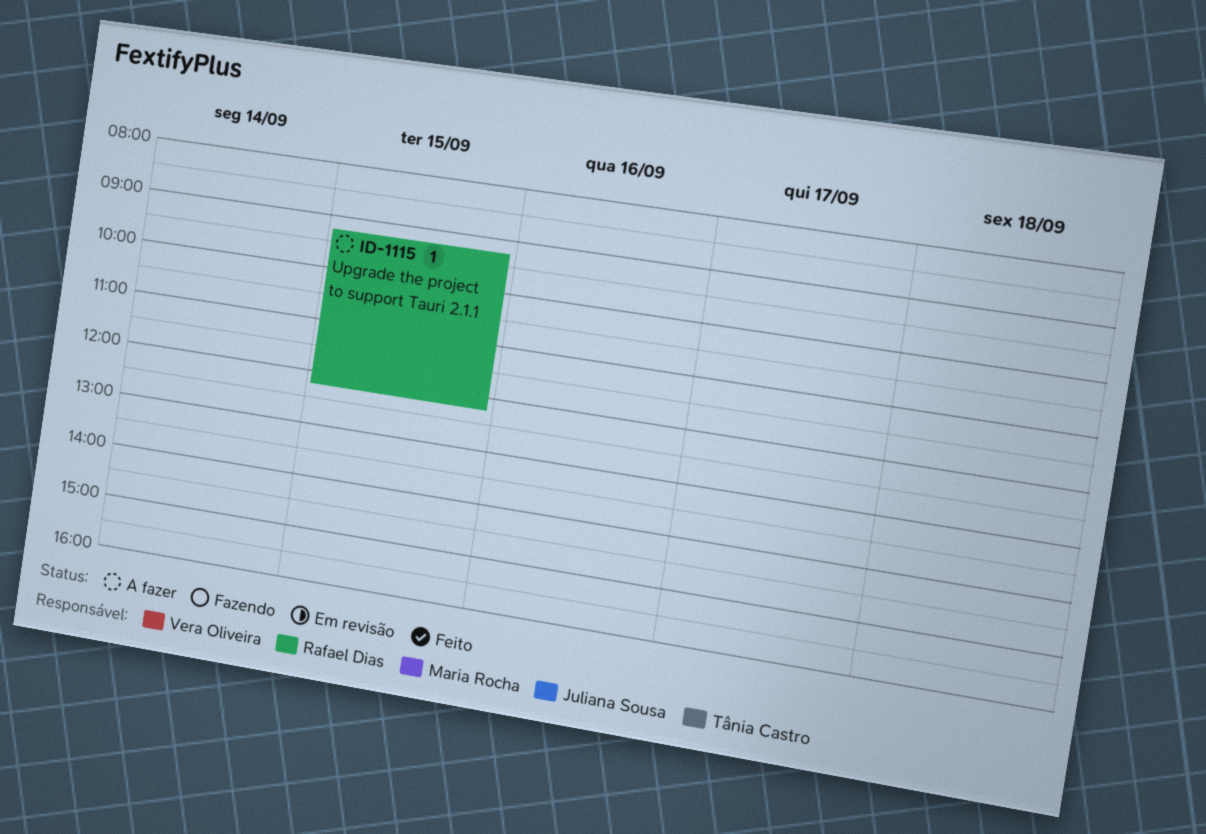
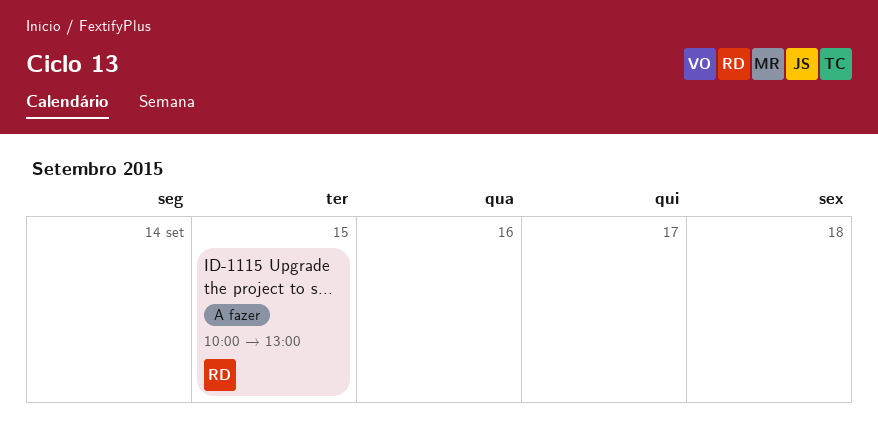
ID-1115, begins: 09:15 -> 10:00
ID-1115, ends: 12:15 -> 13:00

